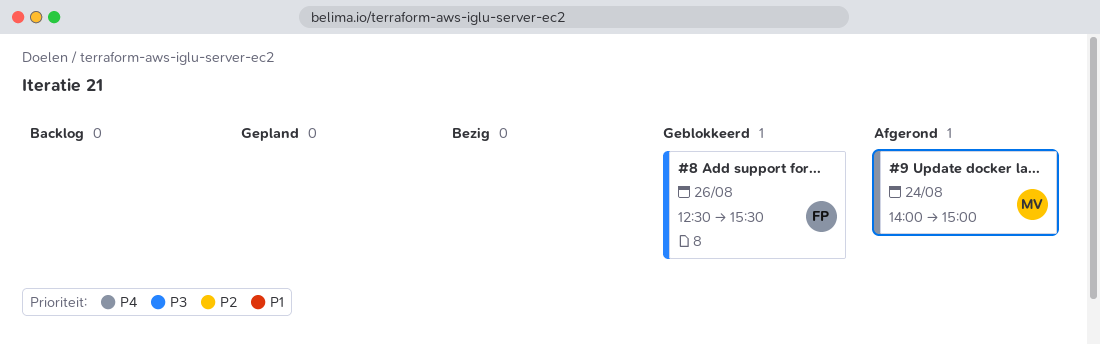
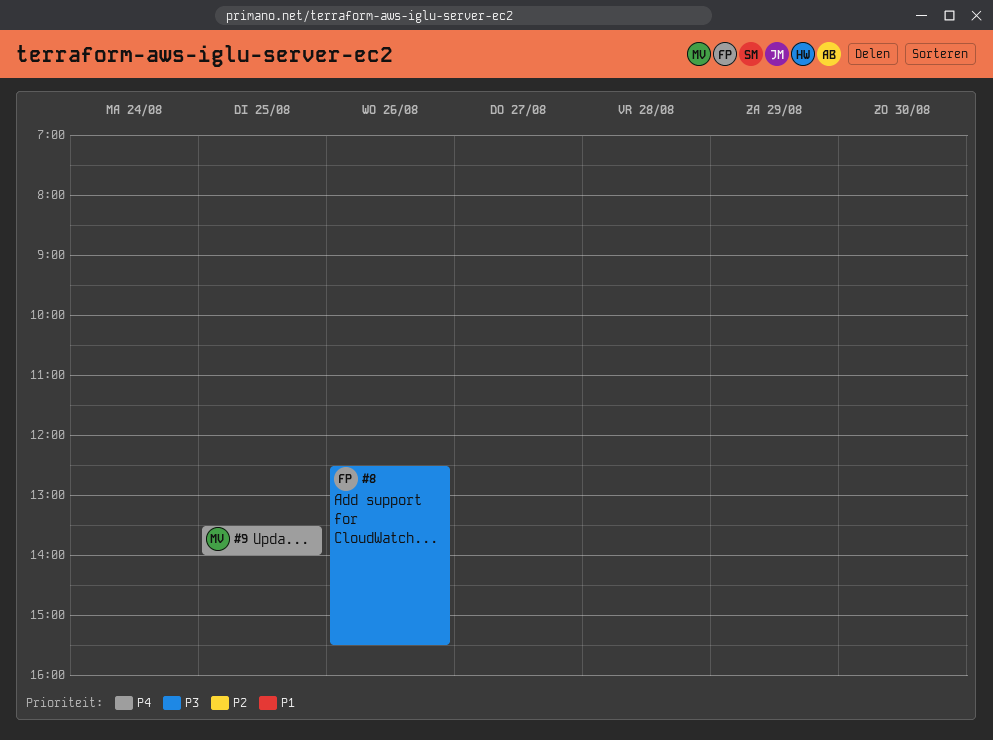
#9, day: Aug 24 -> Aug 25
#9, begins: 14:00 -> 13:30
#9, ends: 15:00 -> 14:00

